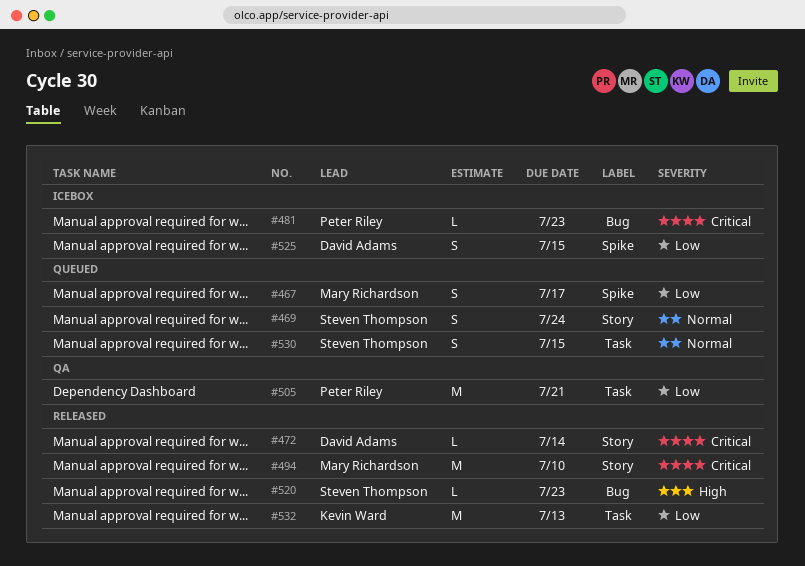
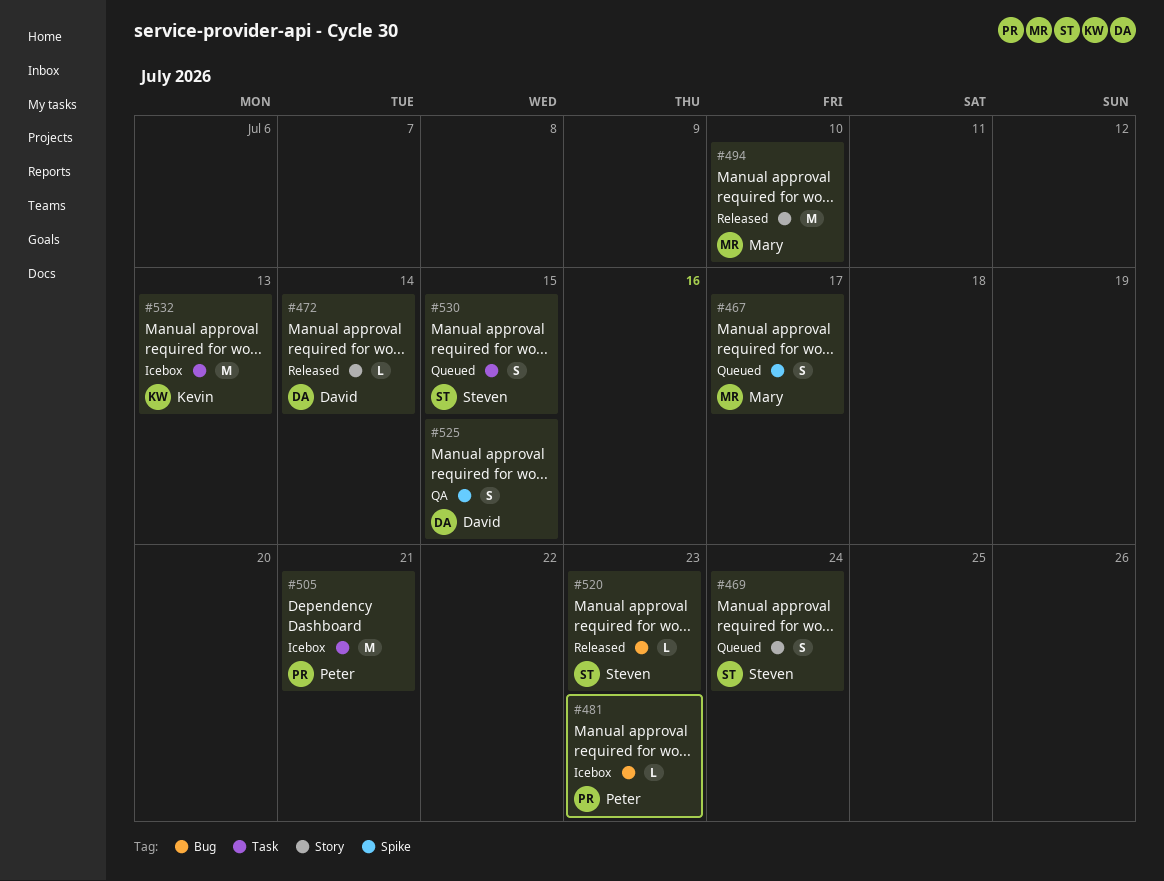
#505, status: QA -> Icebox
#525, status: Icebox -> QA
#532, status: Released -> Icebox

